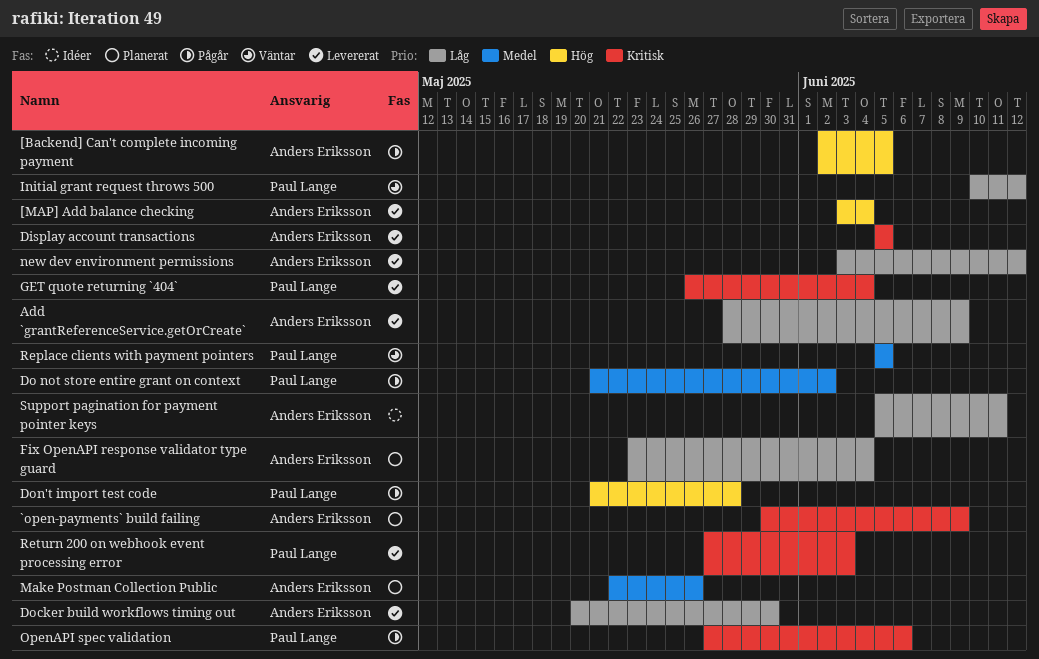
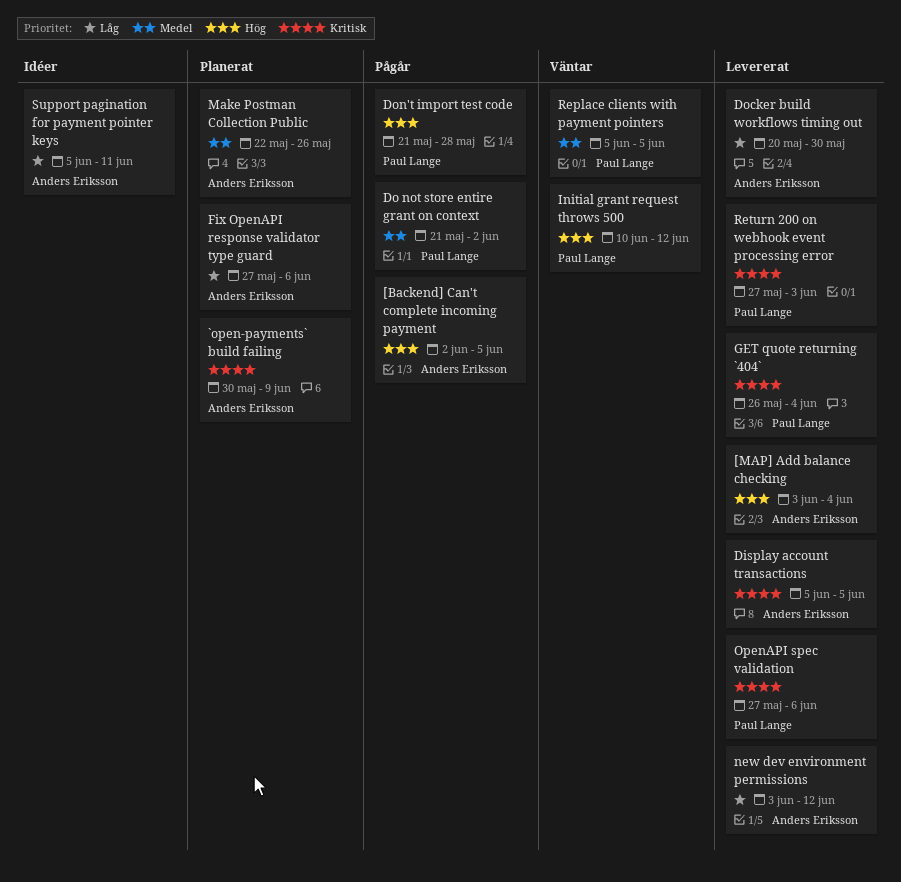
Add `grantReferenceService.getOrCreate`: present -> none
Fix OpenAPI response validator type guard, start: May 23 -> May 27
Fix OpenAPI response validator type guard, due: Jun 4 -> Jun 6
Initial grant request throws 500, priority: Låg -> Hög
OpenAPI spec validation, status: Pågår -> Levererat

